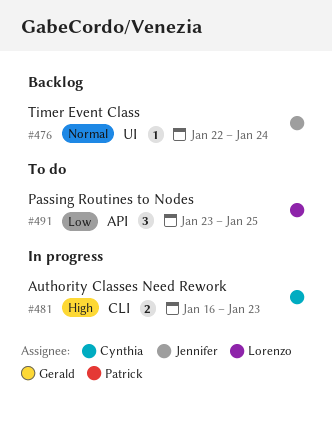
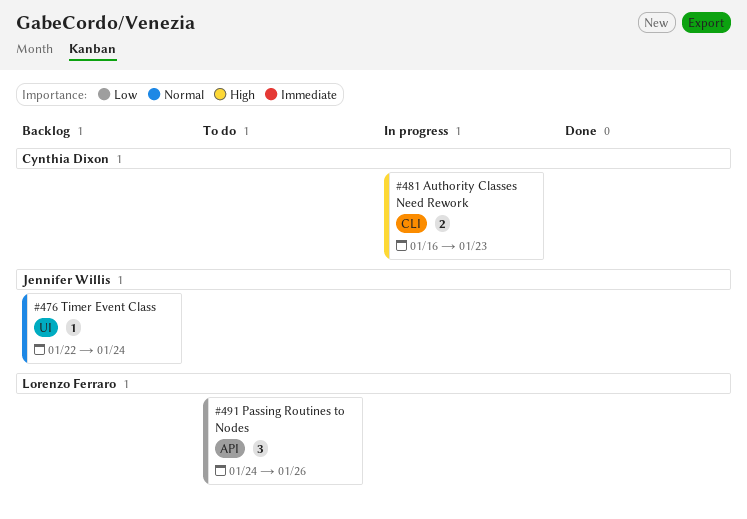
#491, start: Jan 23 -> Jan 24
#491, due: Jan 25 -> Jan 26

